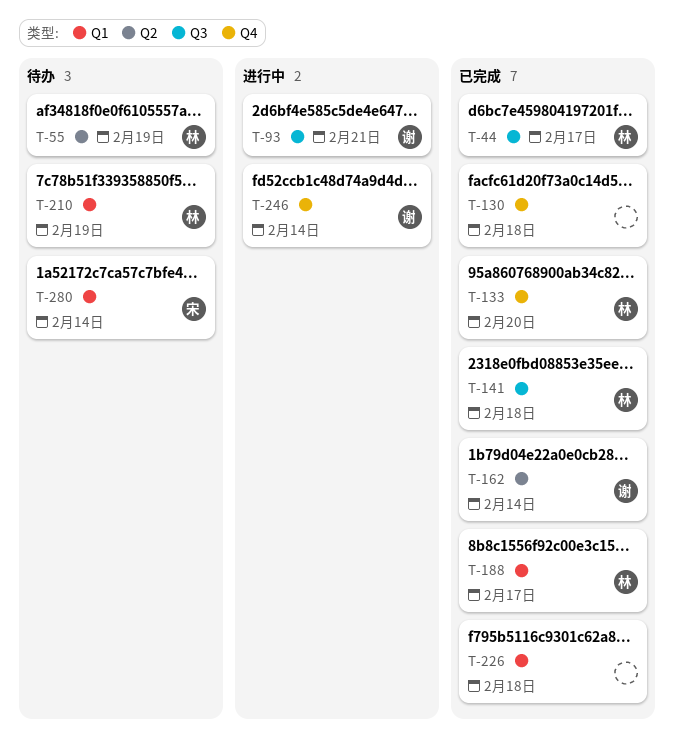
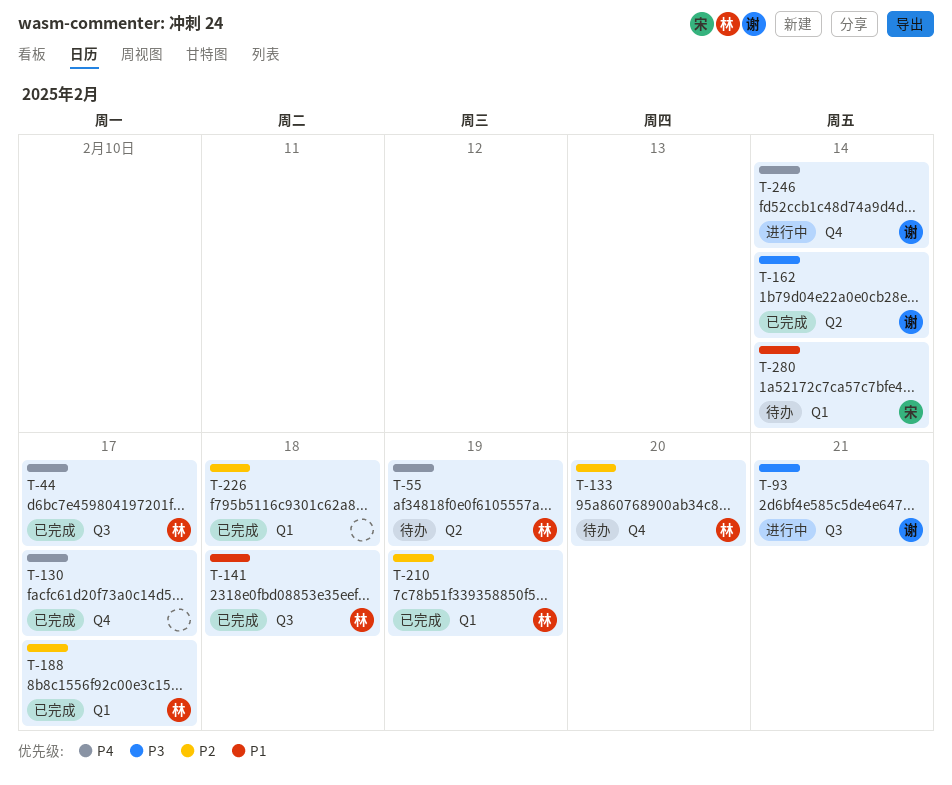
T-130, due: Feb 18 -> Feb 17
T-133, status: 已完成 -> 待办
T-210, status: 待办 -> 已完成

